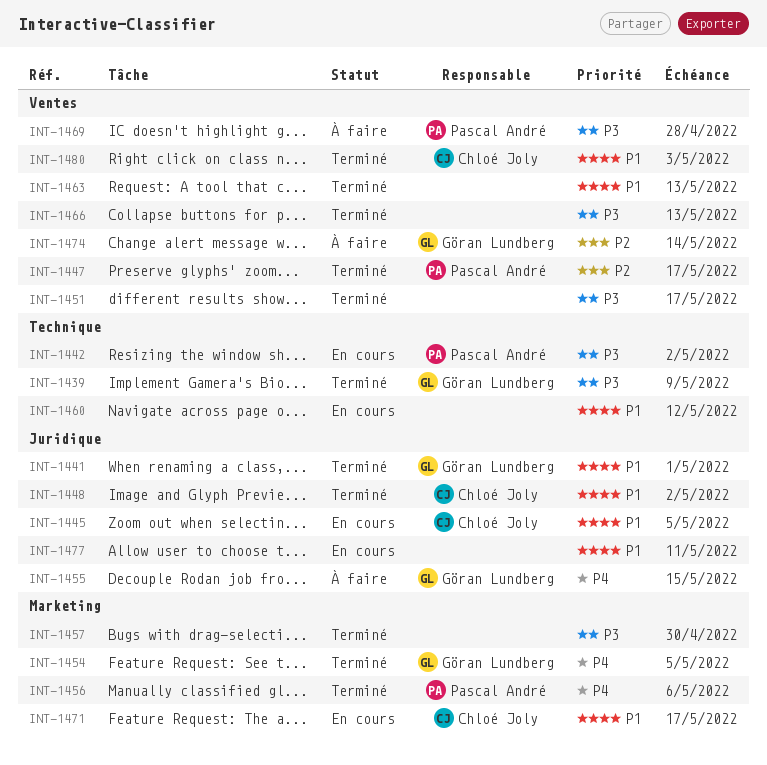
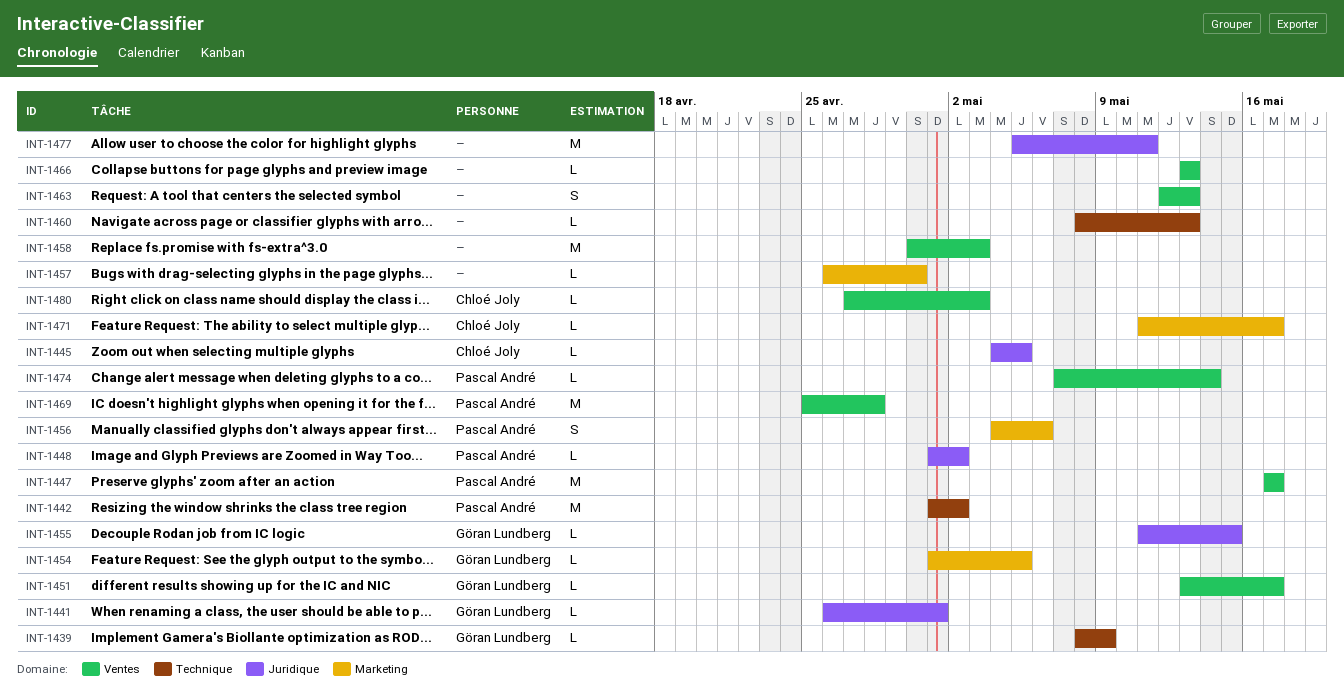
INT-1448, owner: Chloé Joly -> Pascal André
INT-1451, owner: none -> Göran Lundberg
INT-1458: none -> present
INT-1460, due: May 12 -> May 13
INT-1474, owner: Göran Lundberg -> Pascal André

